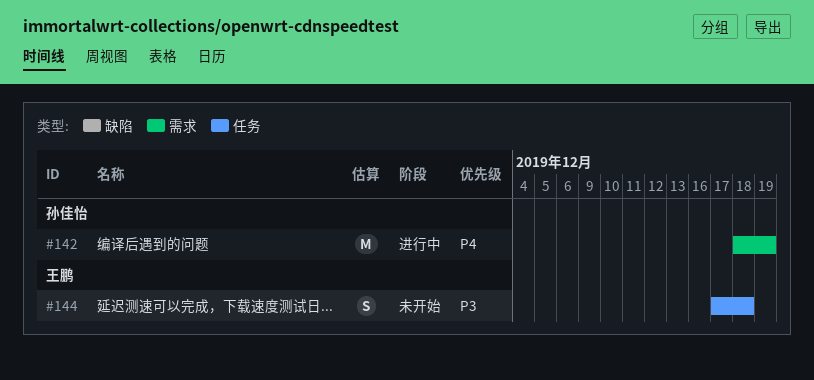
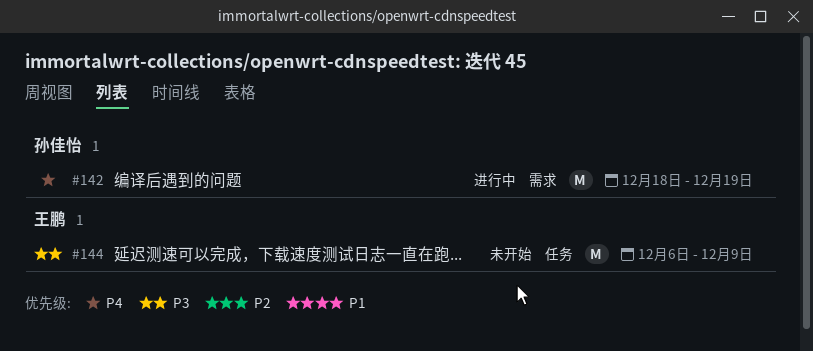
#144, estimate: S -> M
#144, start: Dec 17 -> Dec 6
#144, due: Dec 18 -> Dec 9

